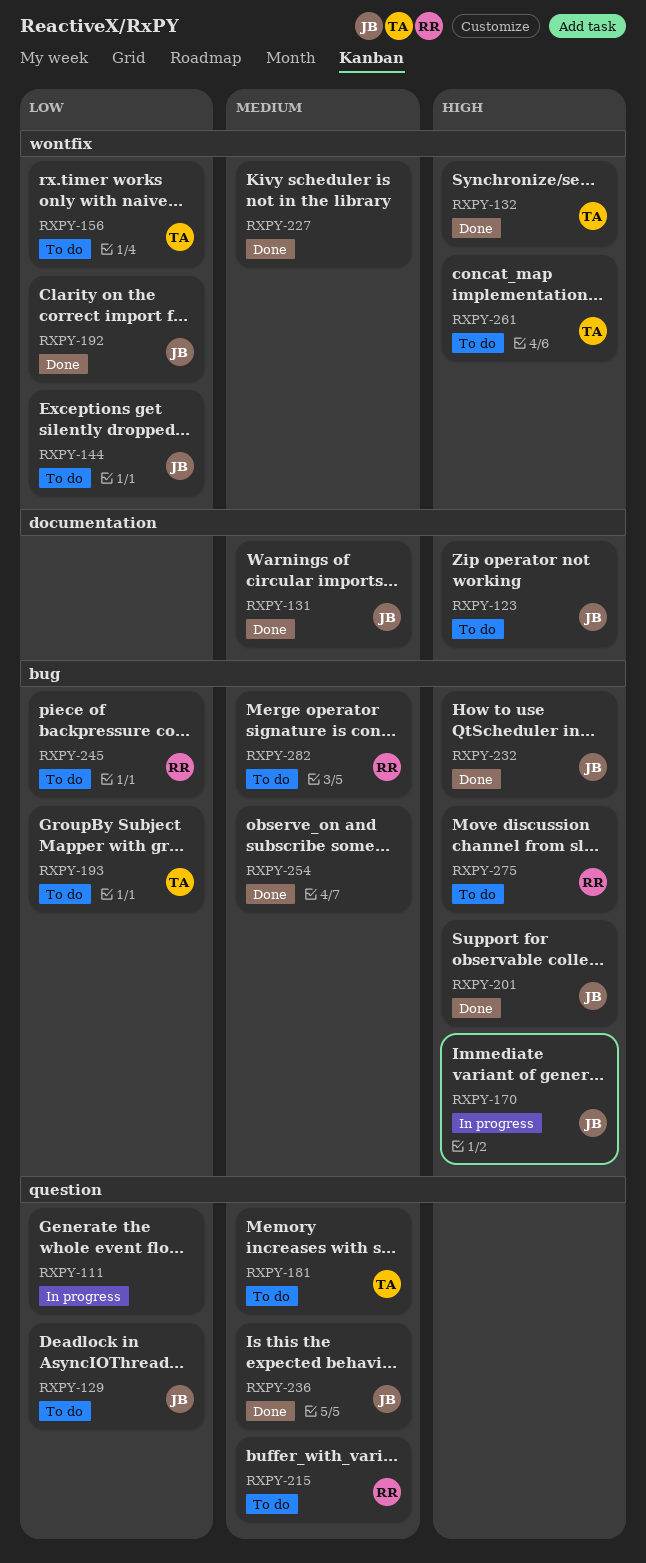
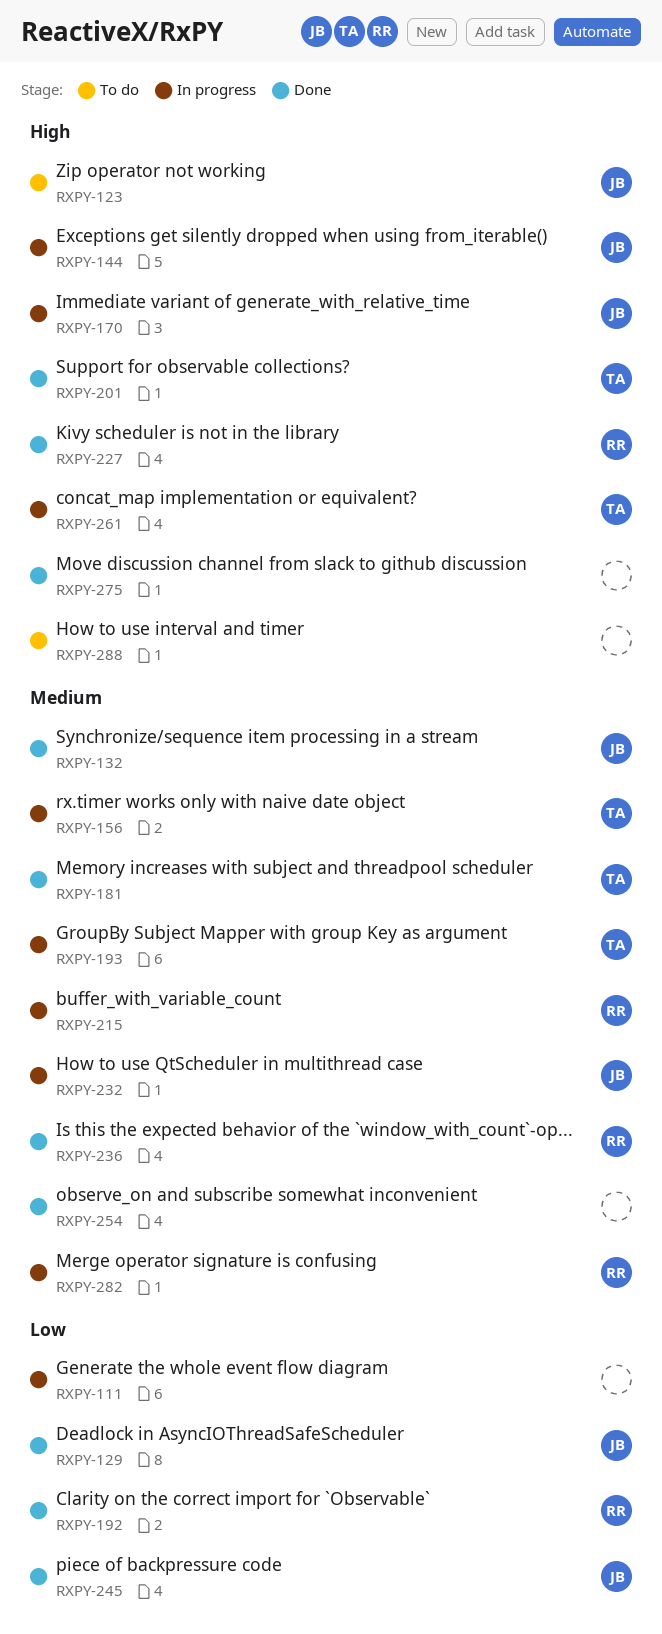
RXPY-129, status: To do -> Done
RXPY-131: present -> none
RXPY-132, owner: TA -> JB
RXPY-132, priority: High -> Medium
RXPY-144, status: To do -> In progress
RXPY-144, priority: Low -> High
RXPY-156, status: To do -> In progress
RXPY-156, priority: Low -> Medium
RXPY-181, status: To do -> Done
RXPY-192, owner: JB -> RR
RXPY-193, status: To do -> In progress
RXPY-193, priority: Low -> Medium
RXPY-201, owner: JB -> TA
RXPY-215, status: To do -> In progress
RXPY-227, owner: none -> RR
RXPY-227, priority: Medium -> High
RXPY-232, status: Done -> In progress
RXPY-232, priority: High -> Medium
RXPY-236, owner: JB -> RR
RXPY-245, status: To do -> Done
RXPY-245, owner: RR -> JB
RXPY-261, status: To do -> In progress
RXPY-275, status: To do -> Done
RXPY-275, owner: RR -> none
RXPY-282, status: To do -> In progress
RXPY-288: none -> present

